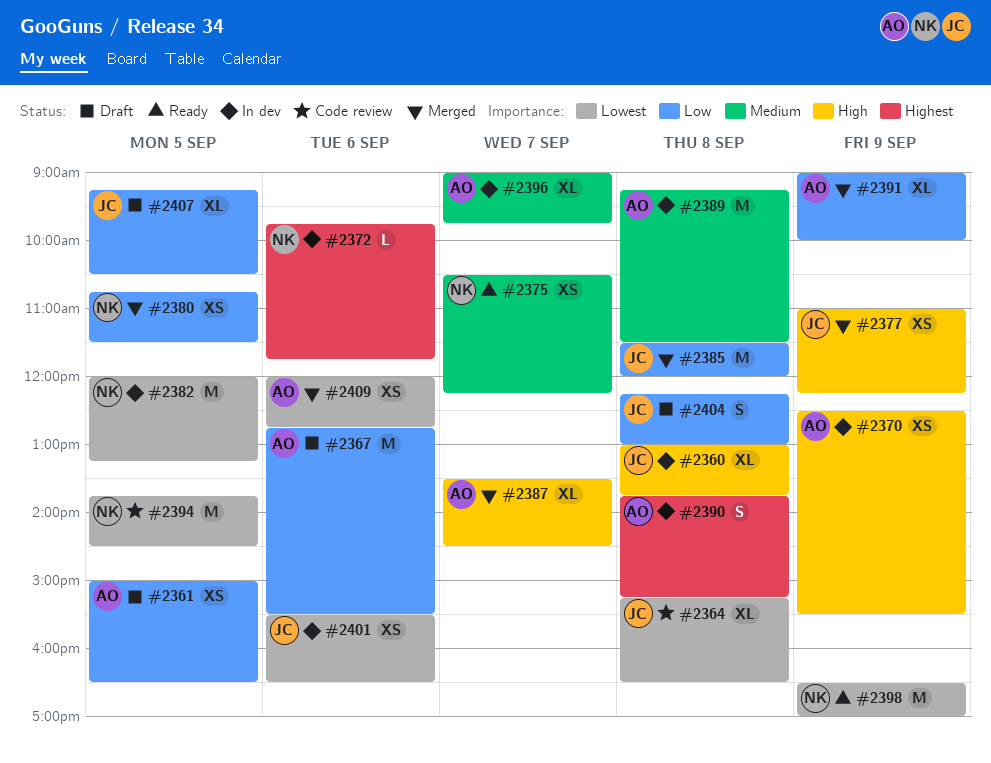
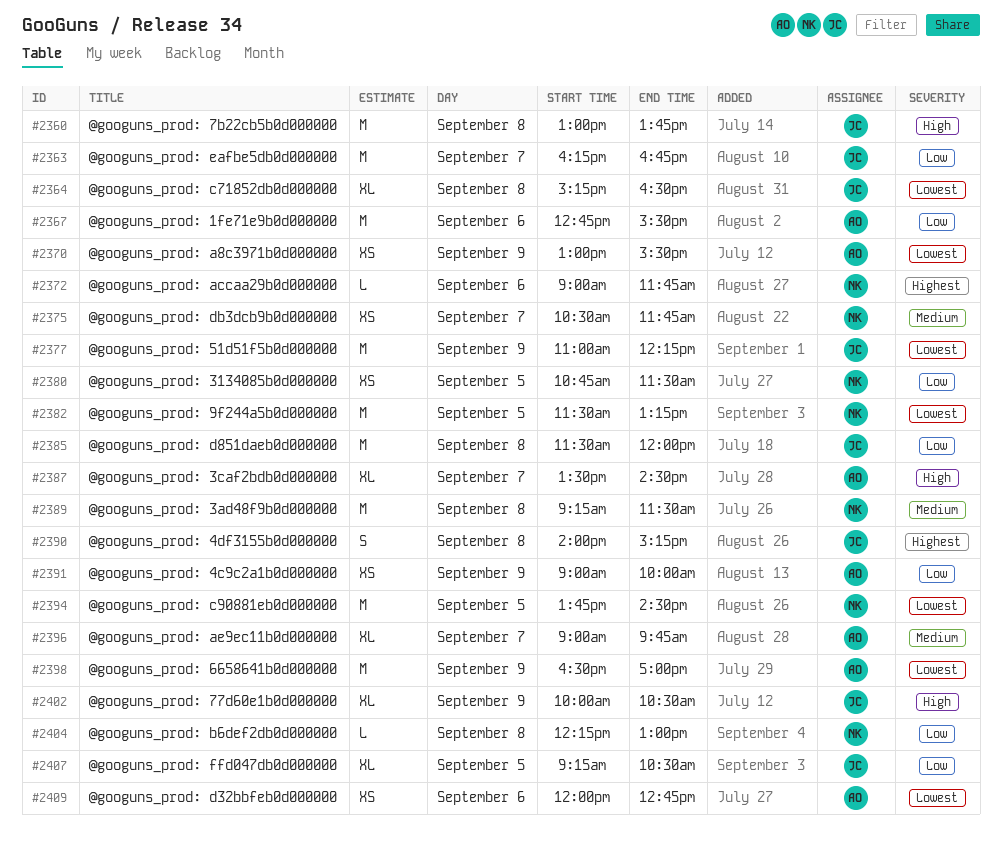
#2360, estimate: XL -> M
#2361: present -> none
#2363: none -> present
#2370, priority: High -> Lowest
#2370, begins: 12:30 -> 13:00
#2372, begins: 09:45 -> 09:00
#2375, ends: 12:15 -> 11:45
#2377, priority: High -> Lowest
#2377, estimate: XS -> M
#2382, begins: 12:00 -> 11:30
#2389, owner: AO -> NK
#2390, owner: AO -> JC
#2390, begins: 13:45 -> 14:00
#2391, estimate: XL -> XS
#2398, owner: NK -> AO
#2401: present -> none
#2402: none -> present
#2404, owner: JC -> NK
#2404, estimate: S -> L

